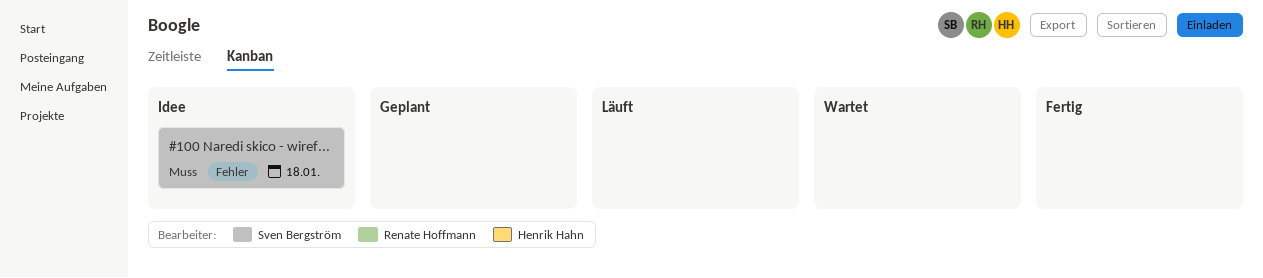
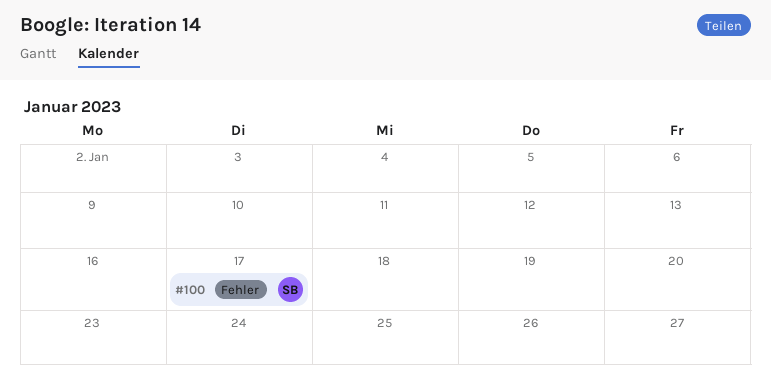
#100, due: Jan 18 -> Jan 17

